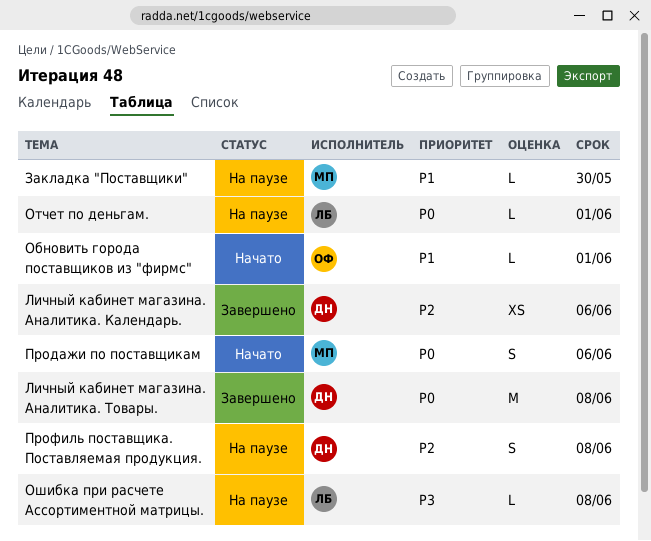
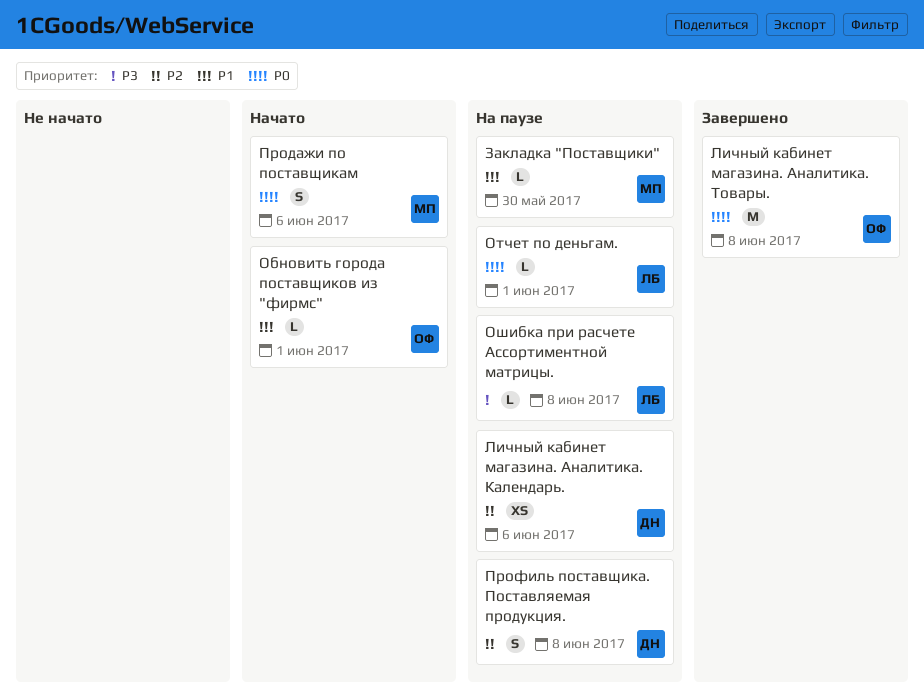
Личный кабинет магазина. Аналитика. Календарь., status: Завершено -> На паузе
Личный кабинет магазина. Аналитика. Товары., owner: ДН -> ОФ

